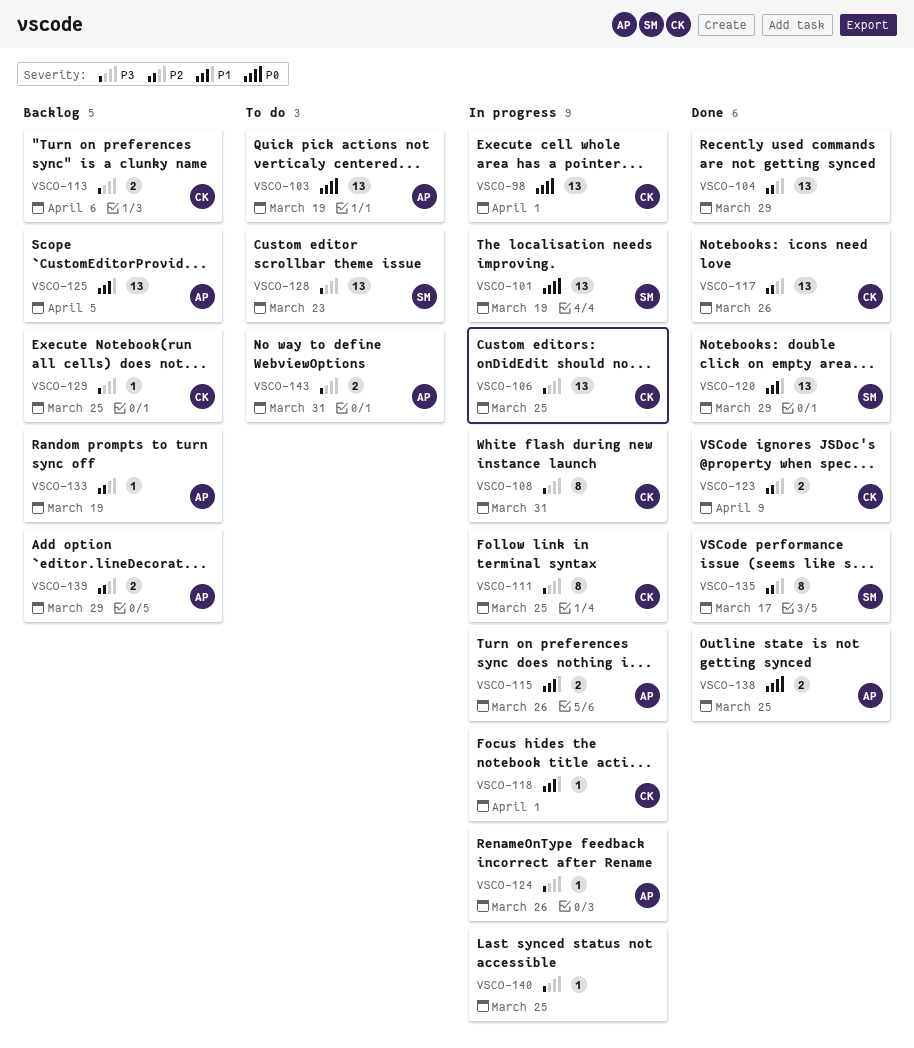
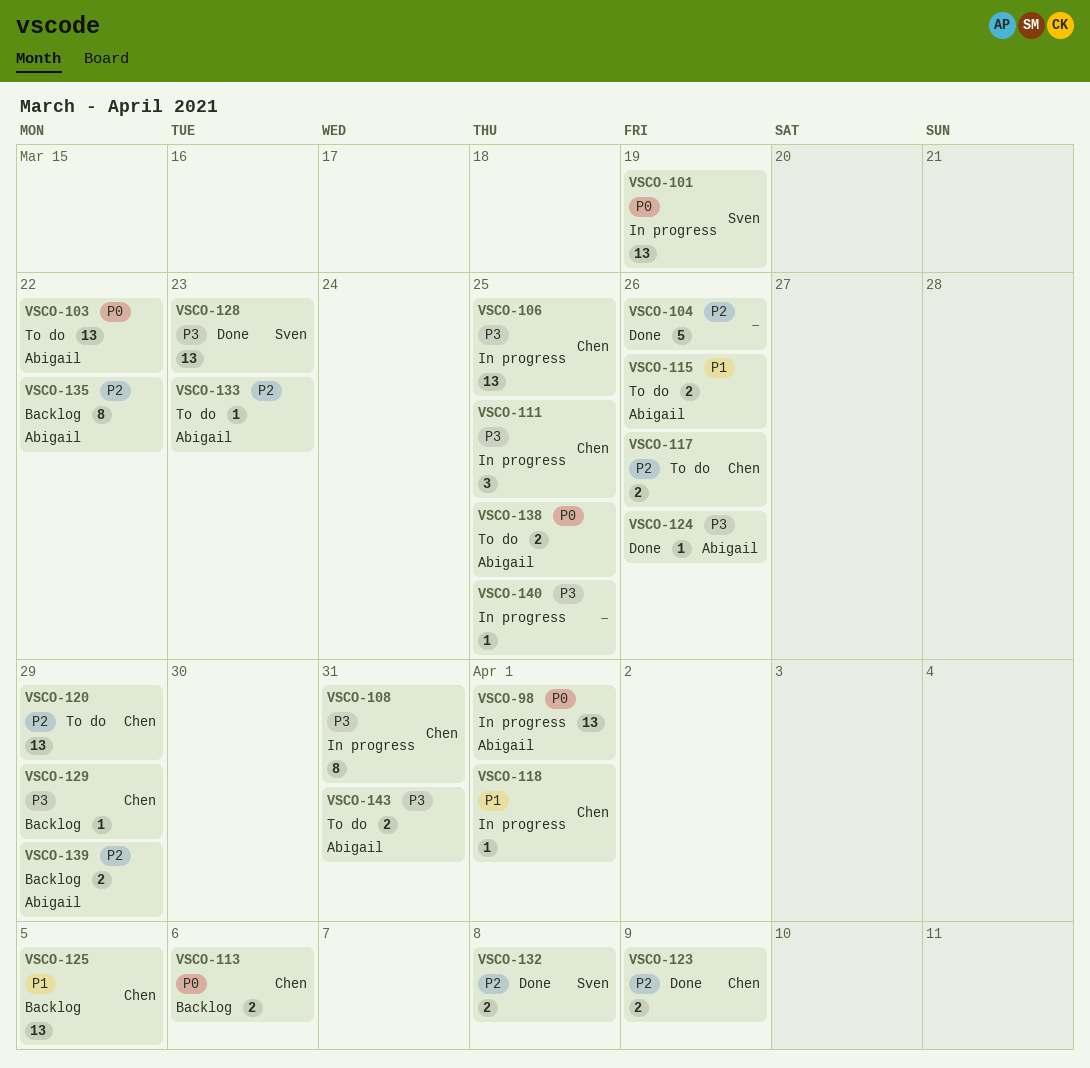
VSCO-98, owner: Chen -> Abigail
VSCO-103, due: Mar 19 -> Mar 22
VSCO-104, estimate: 13 -> 5
VSCO-104, due: Mar 29 -> Mar 26
VSCO-111, estimate: 8 -> 3
VSCO-113, priority: P3 -> P0
VSCO-115, status: In progress -> To do
VSCO-117, status: Done -> To do
VSCO-117, estimate: 13 -> 2
VSCO-120, status: Done -> To do
VSCO-120, owner: Sven -> Chen
VSCO-120, priority: P1 -> P2
VSCO-124, status: In progress -> Done
VSCO-125, owner: Abigail -> Chen
VSCO-128, status: To do -> Done
VSCO-129, due: Mar 25 -> Mar 29
VSCO-132: none -> present
VSCO-133, status: Backlog -> To do
VSCO-133, due: Mar 19 -> Mar 23
VSCO-135, status: Done -> Backlog
VSCO-135, owner: Sven -> Abigail
VSCO-135, due: Mar 17 -> Mar 22
VSCO-138, status: Done -> To do

